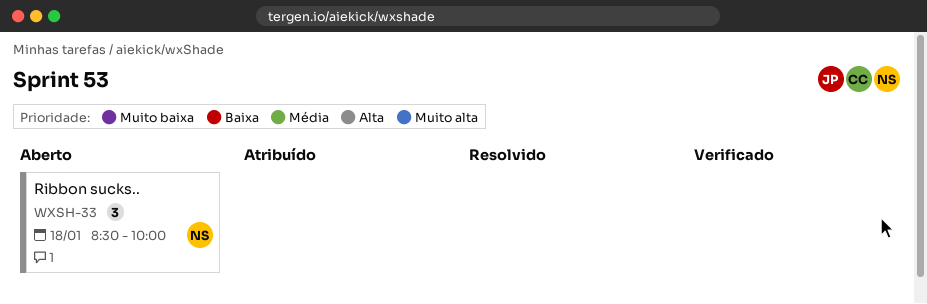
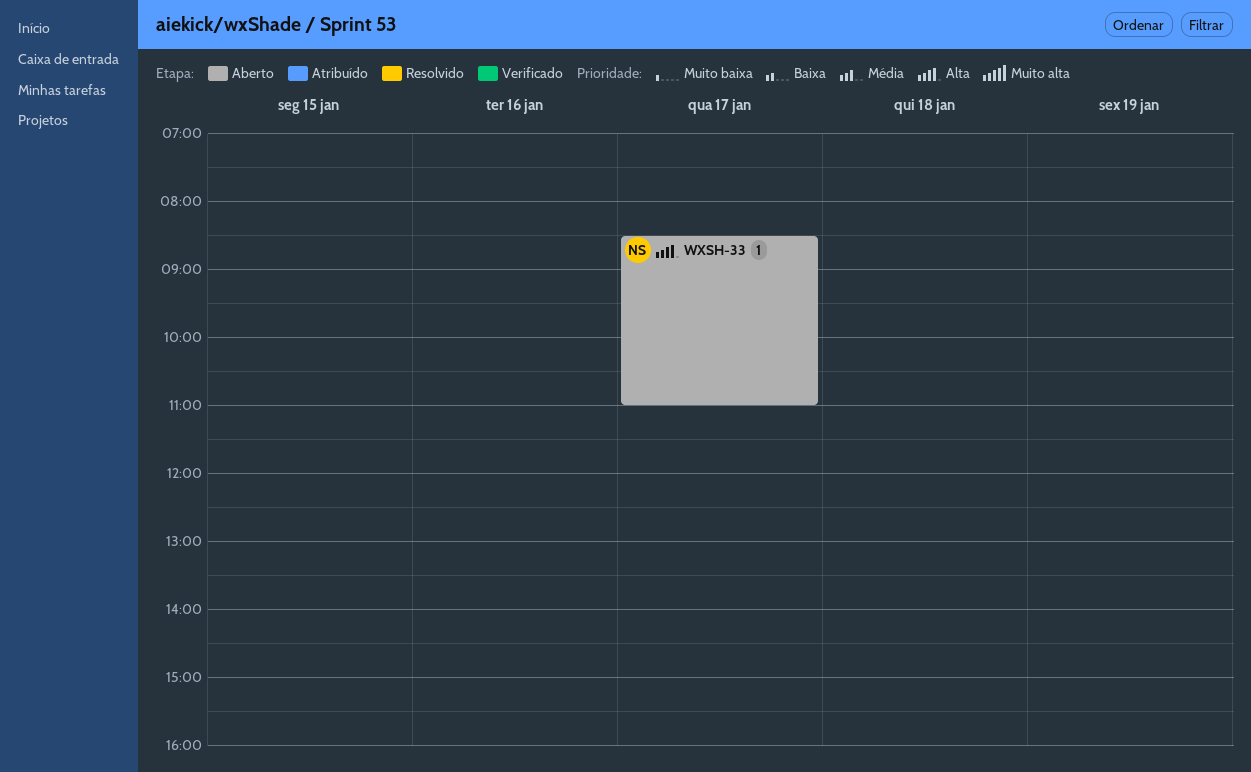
WXSH-33, estimate: 3 -> 1
WXSH-33, day: Jan 18 -> Jan 17
WXSH-33, ends: 10:00 -> 11:00

